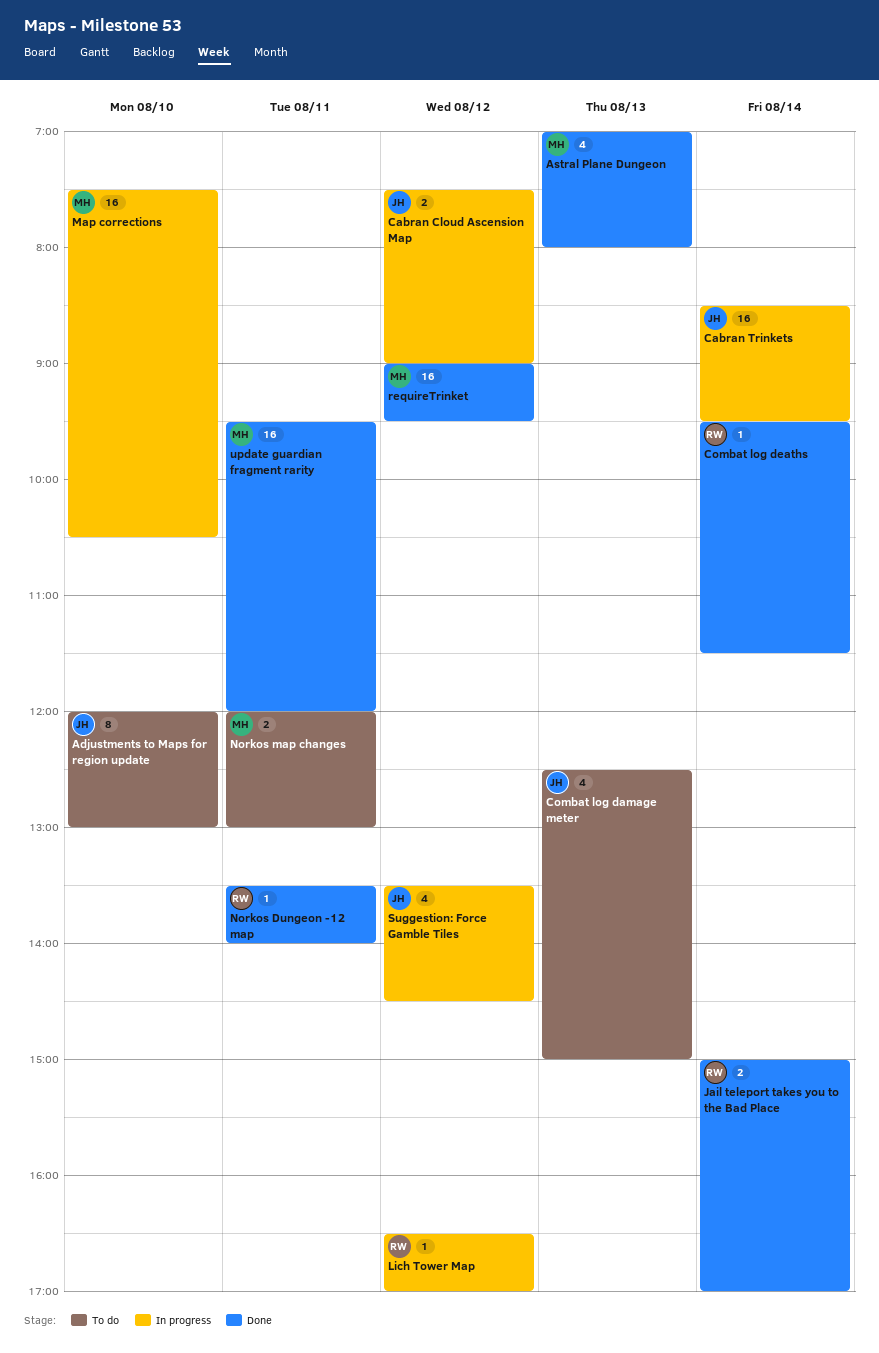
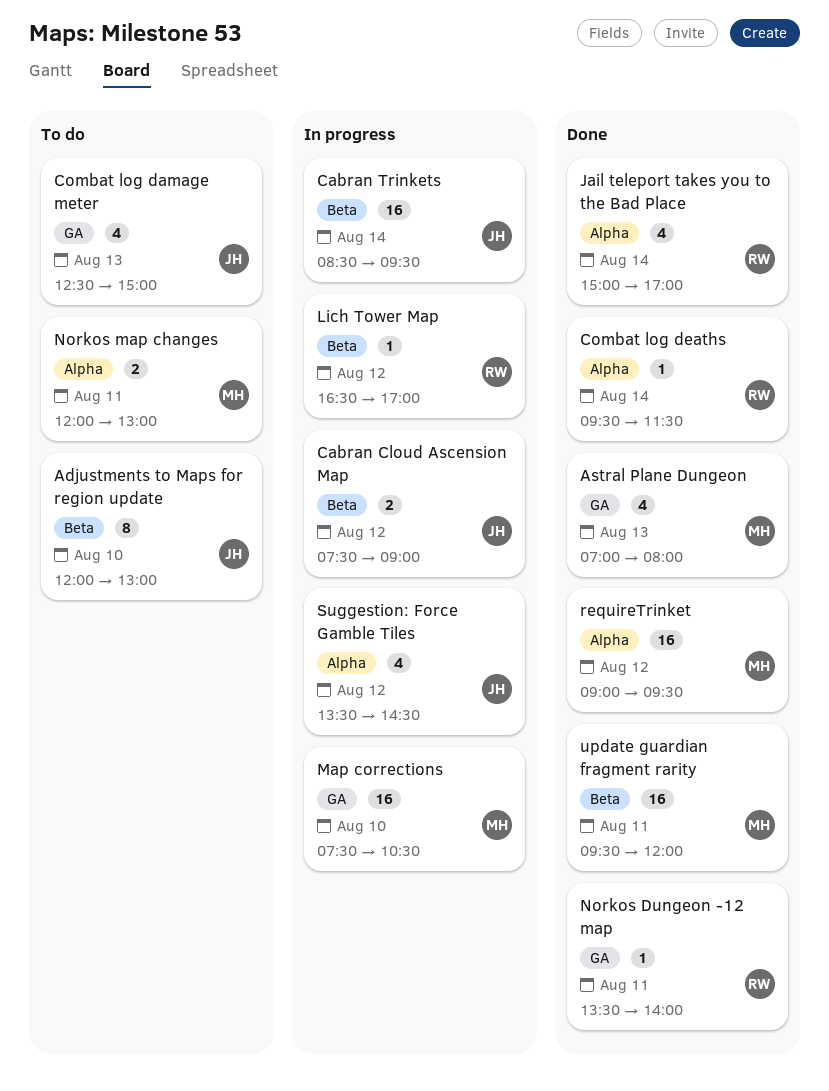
Jail teleport takes you to the Bad Place, estimate: 2 -> 4

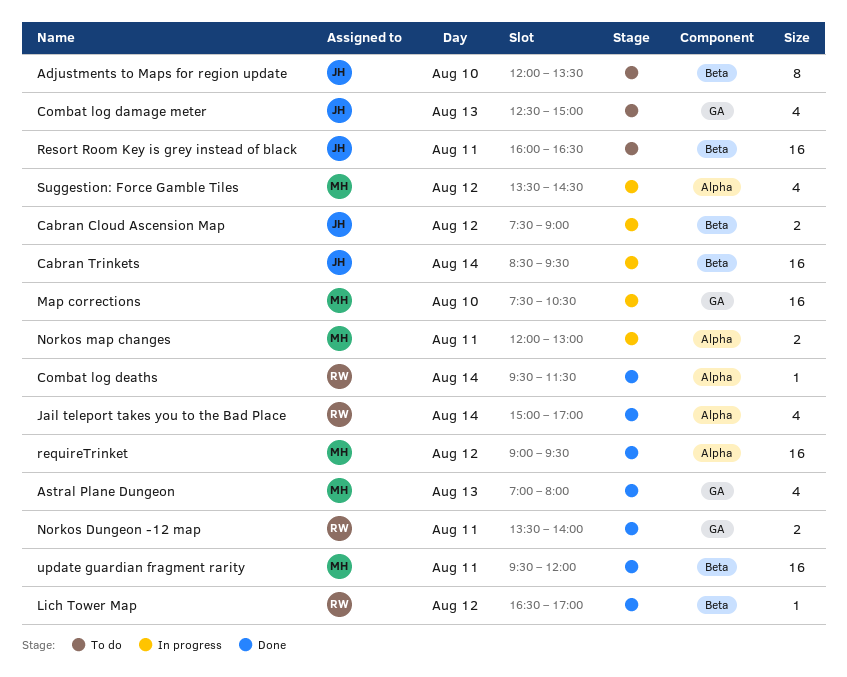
Adjustments to Maps for region update, ends: 13:00 -> 13:30
Lich Tower Map, status: In progress -> Done
Norkos Dungeon -12 map, estimate: 1 -> 2
Norkos map changes, status: To do -> In progress
Resort Room Key is grey instead of black: none -> present
Suggestion: Force Gamble Tiles, owner: JH -> MH

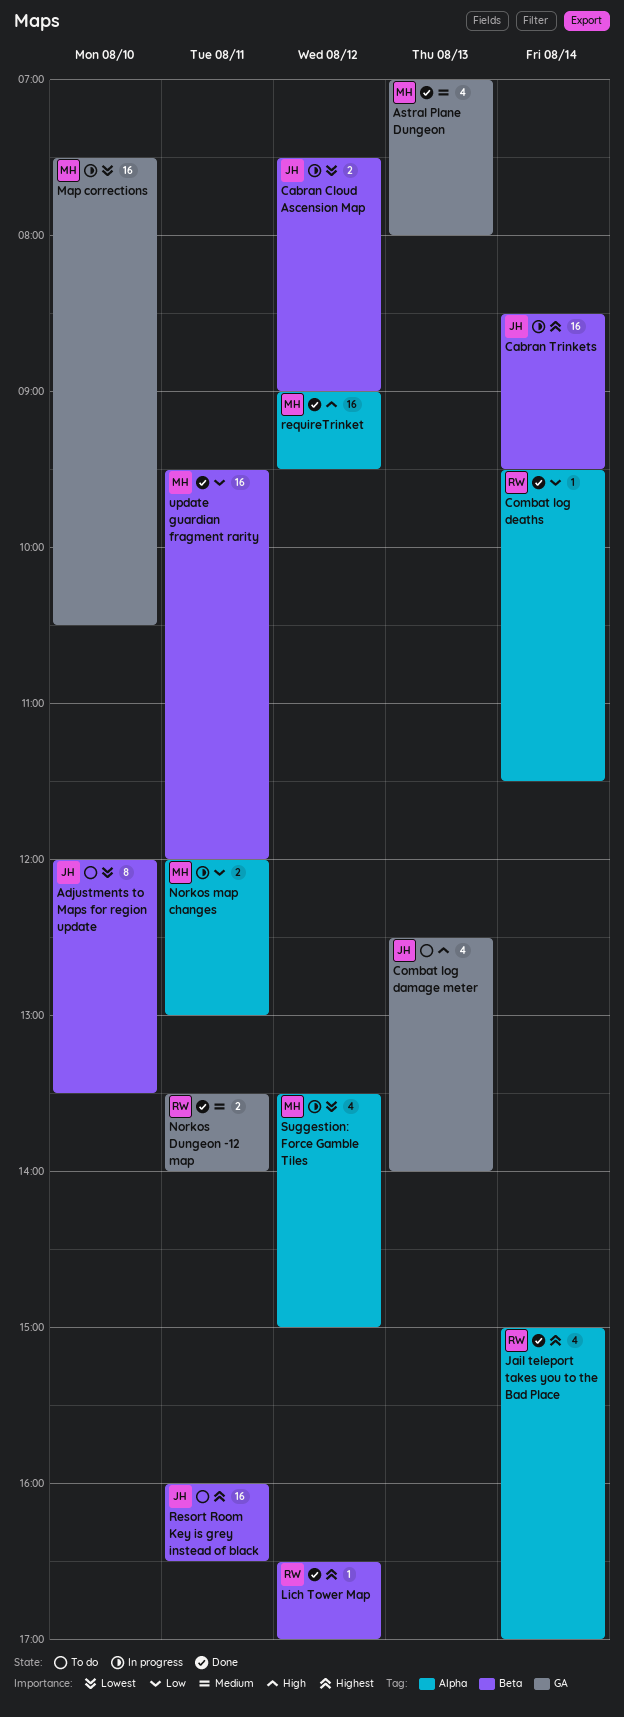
Combat log damage meter, ends: 15:00 -> 14:00
Suggestion: Force Gamble Tiles, ends: 14:30 -> 15:00

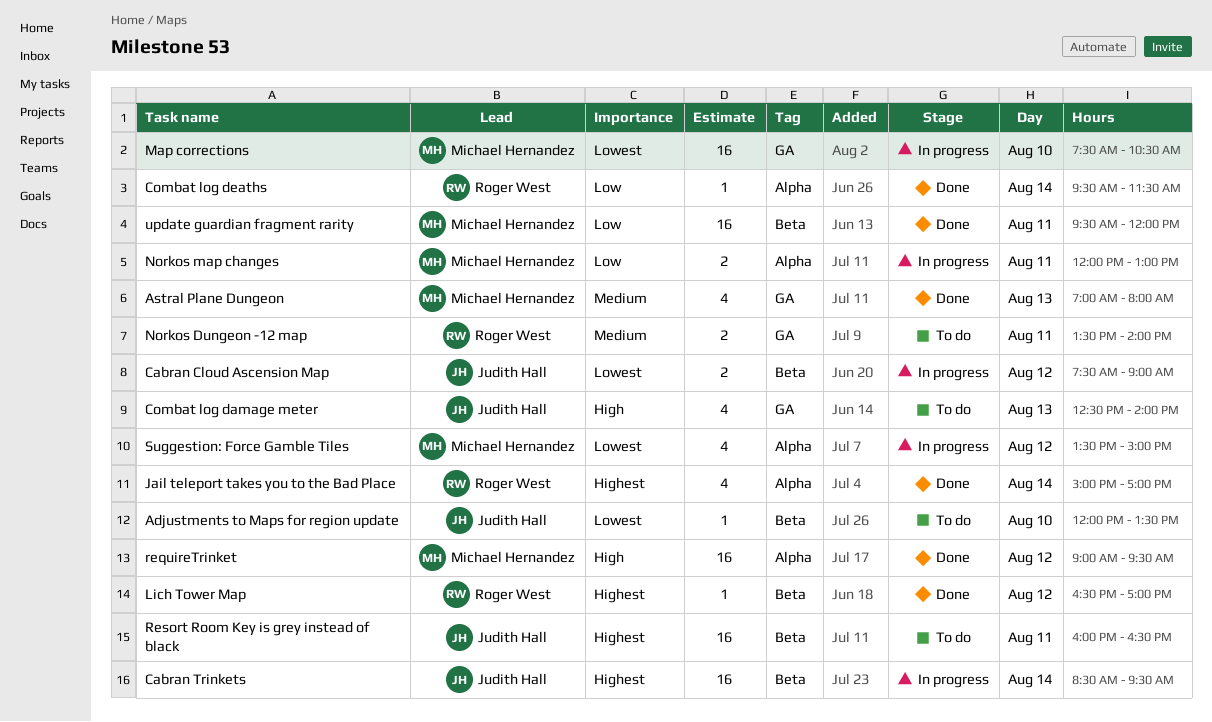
Adjustments to Maps for region update, estimate: 8 -> 1
Norkos Dungeon -12 map, status: Done -> To do

